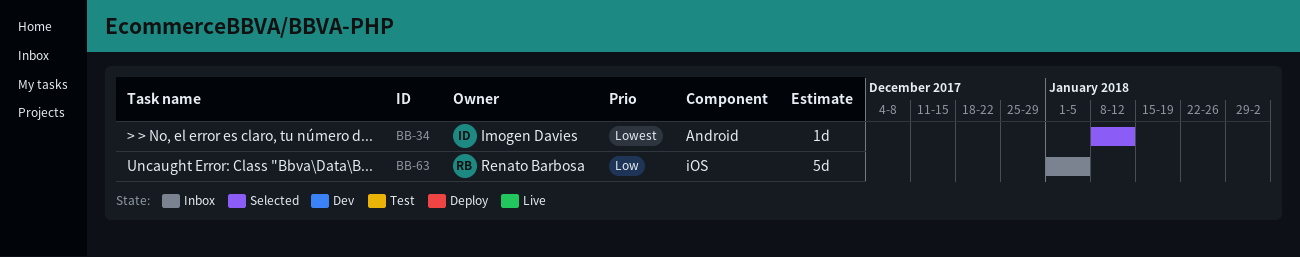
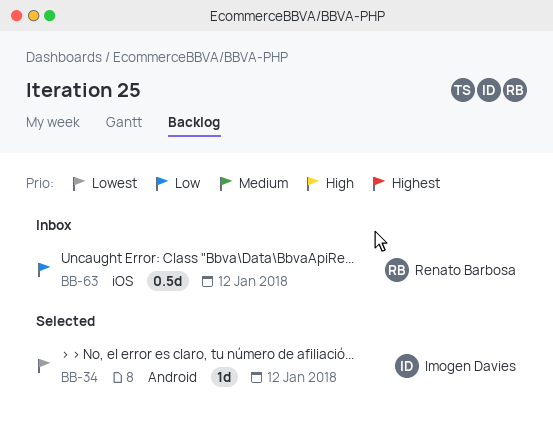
BB-63, estimate: 5d -> 0.5d
BB-63, due: Jan 5 -> Jan 12

